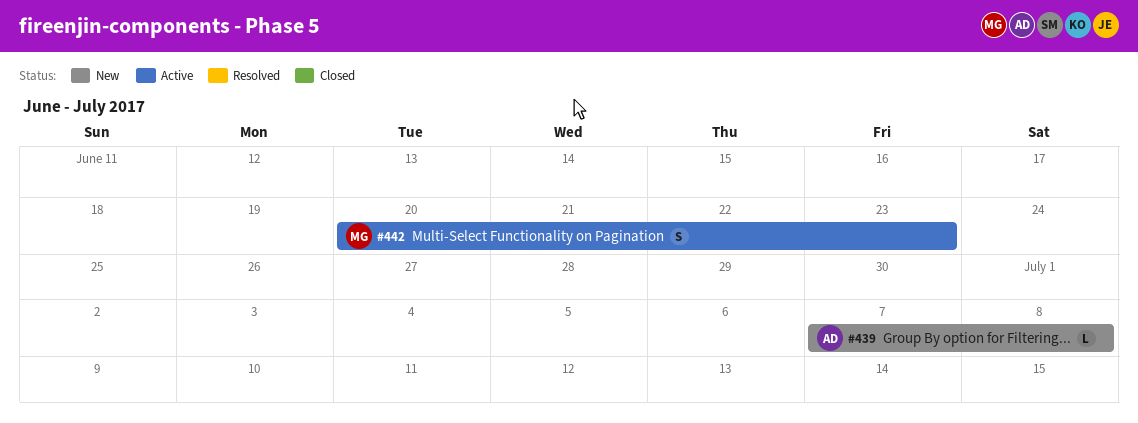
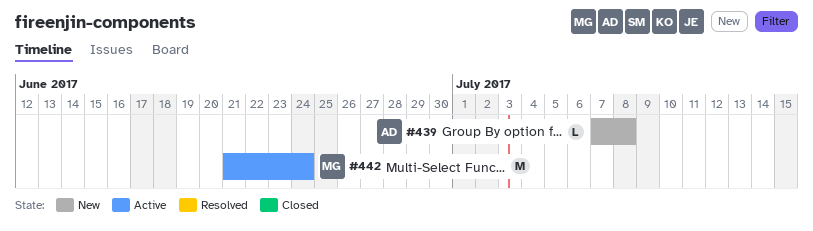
#442, estimate: S -> M
#442, start: Jun 20 -> Jun 21
#442, due: Jun 23 -> Jun 24

